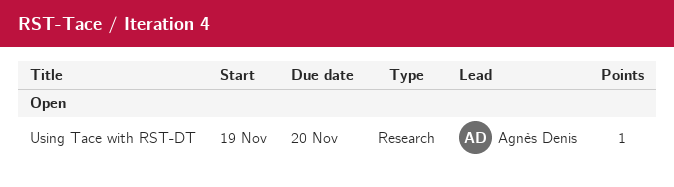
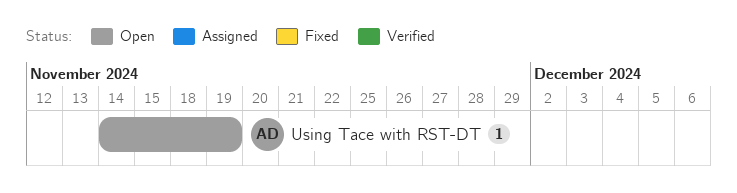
Using Tace with RST-DT, start: Nov 19 -> Nov 14
Using Tace with RST-DT, due: Nov 20 -> Nov 19

